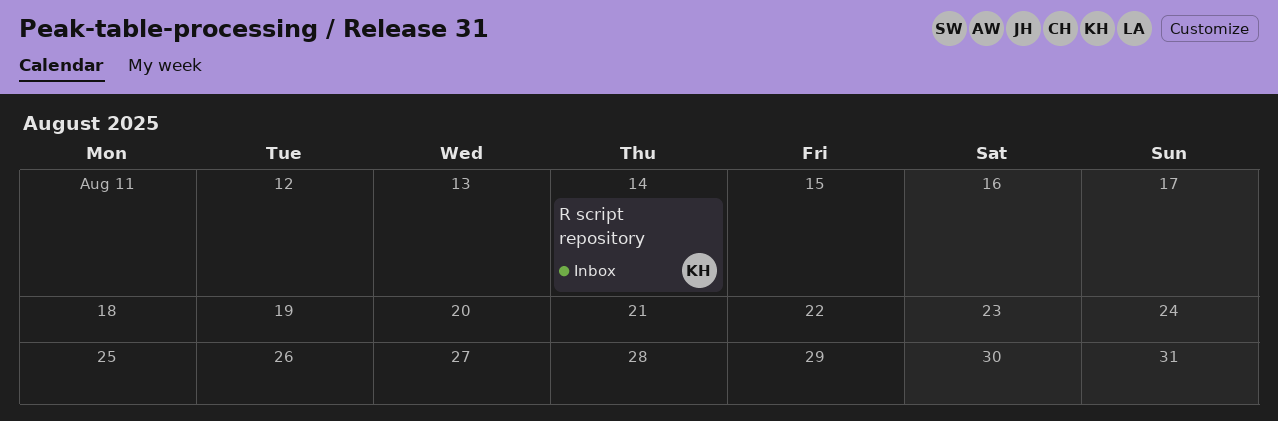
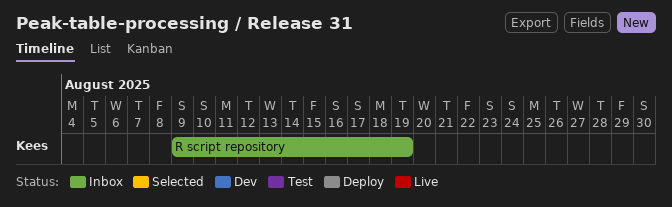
R script repository, due: Aug 14 -> Aug 19

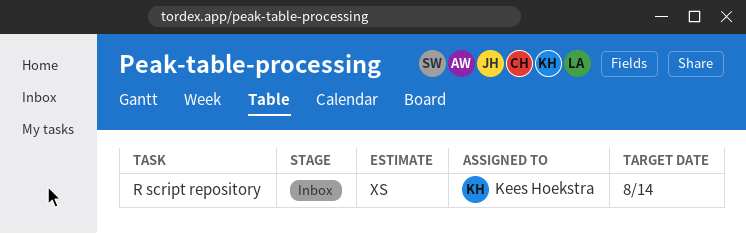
R script repository, due: Aug 19 -> Aug 14

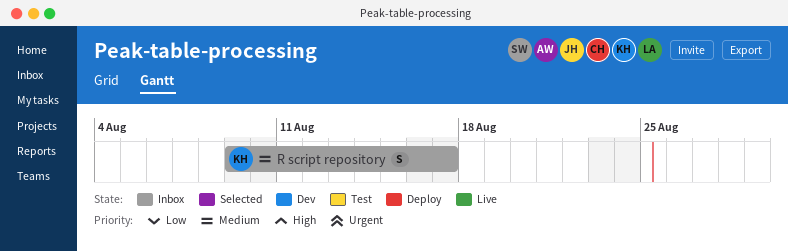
R script repository, estimate: XS -> S
R script repository, due: Aug 14 -> Aug 17

